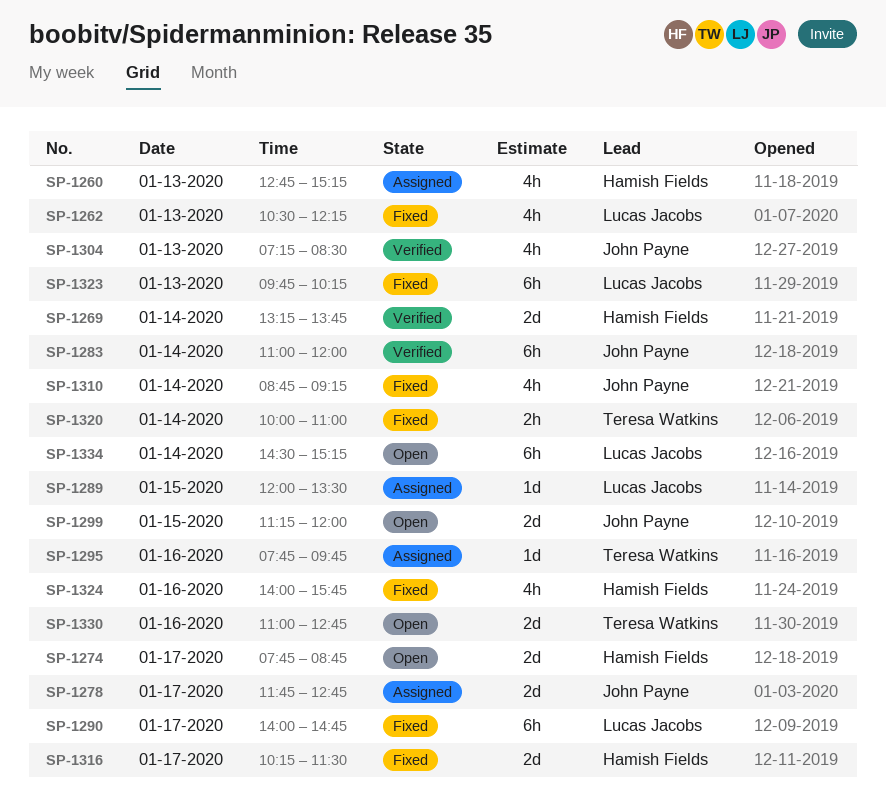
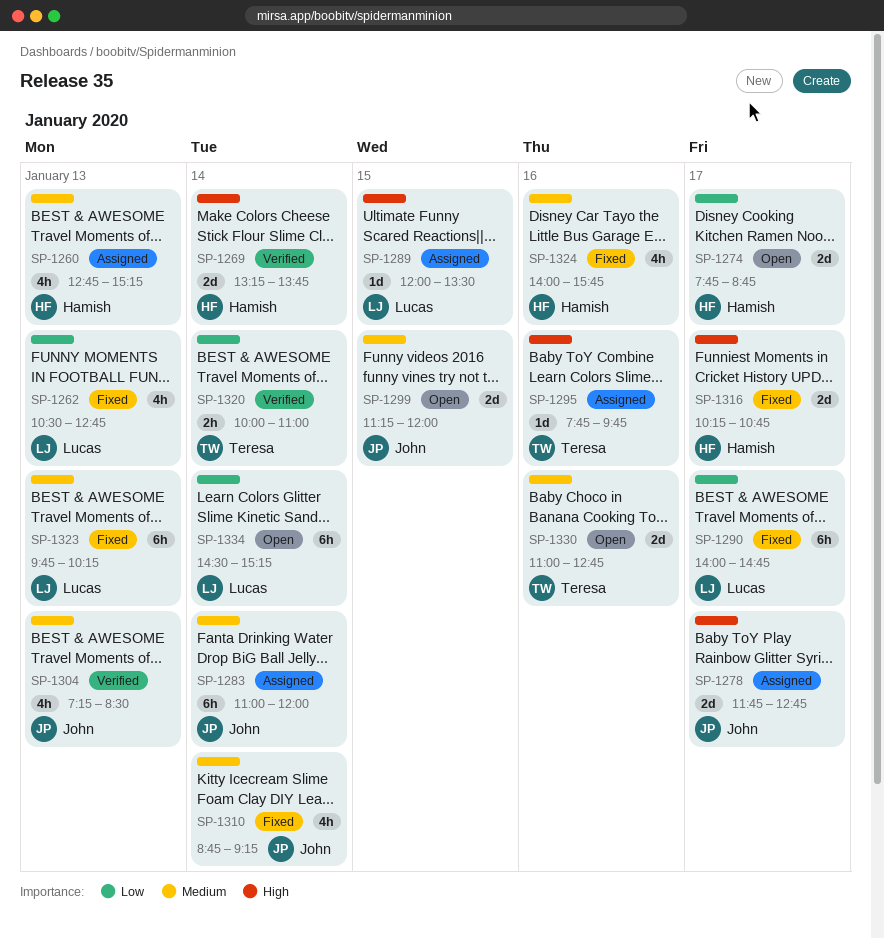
SP-1262, ends: 12:15 -> 12:45
SP-1283, status: Verified -> Assigned
SP-1316, ends: 11:30 -> 10:45
SP-1320, status: Fixed -> Verified

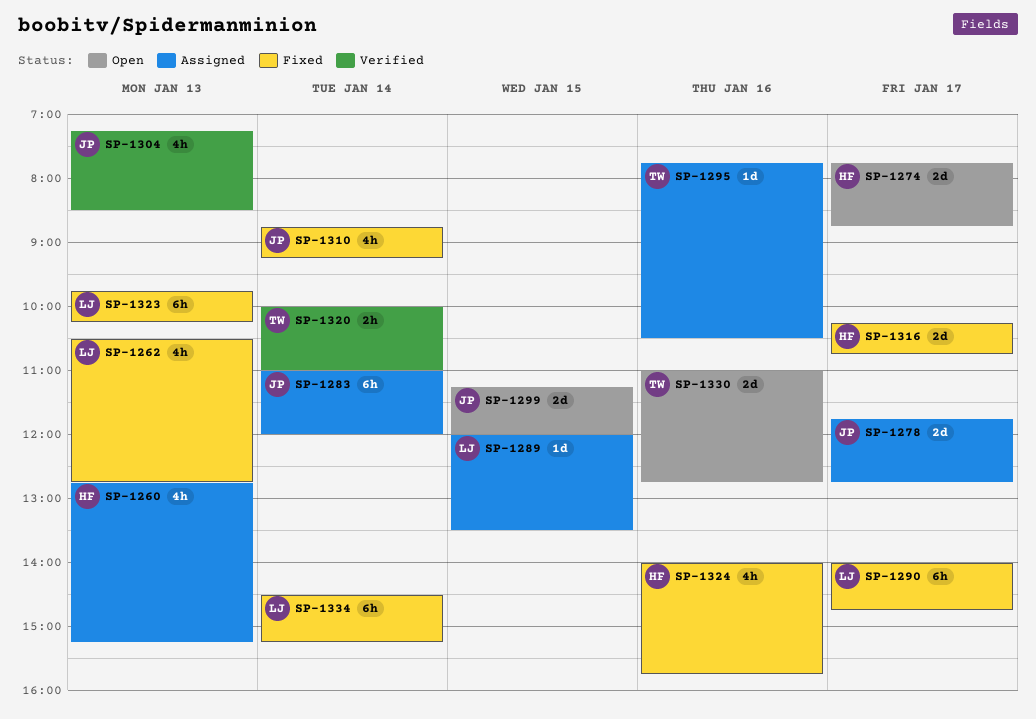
SP-1269: present -> none
SP-1295, ends: 09:45 -> 10:30
SP-1334, status: Open -> Fixed

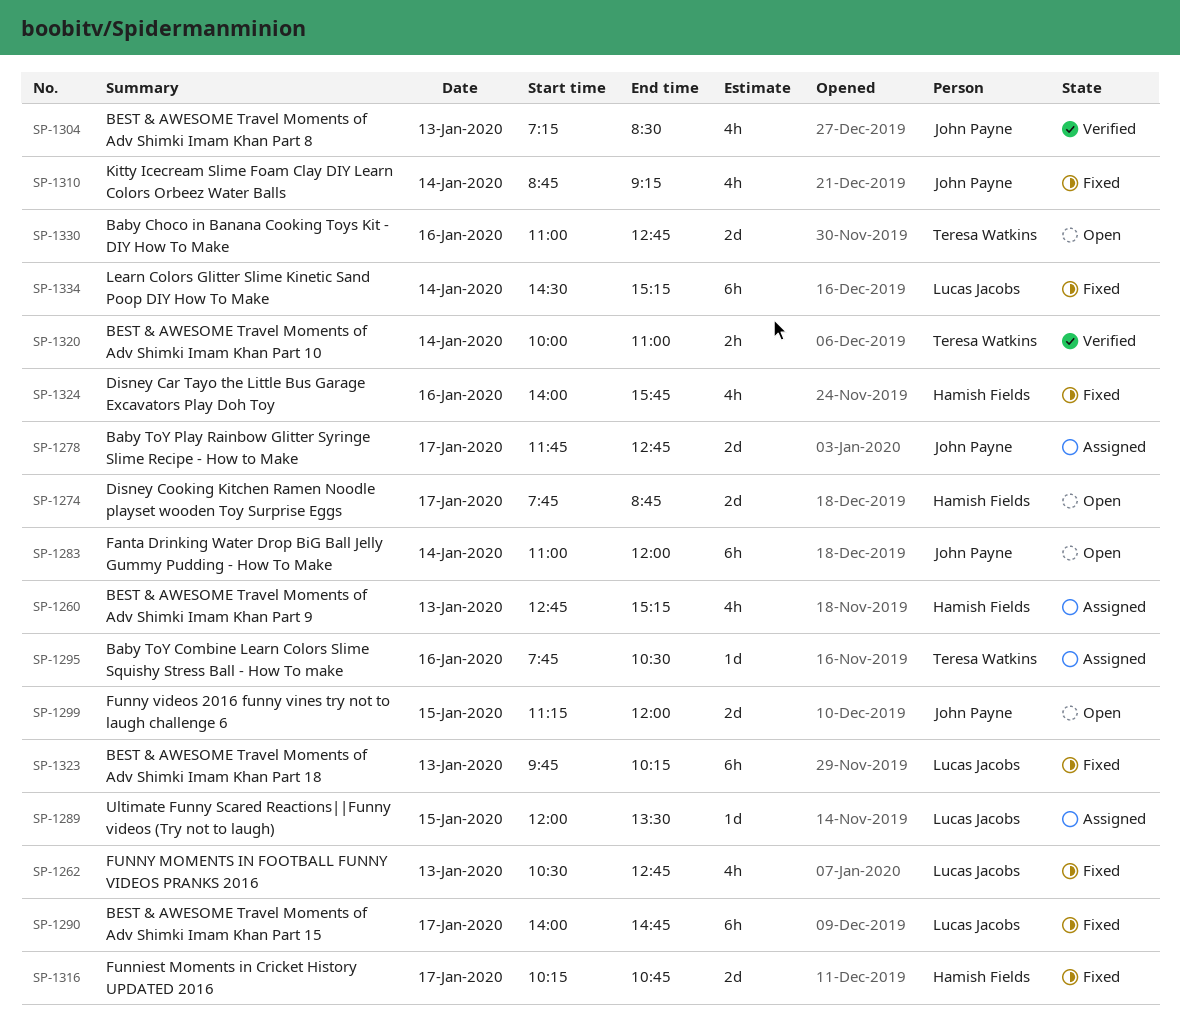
SP-1283, status: Assigned -> Open

